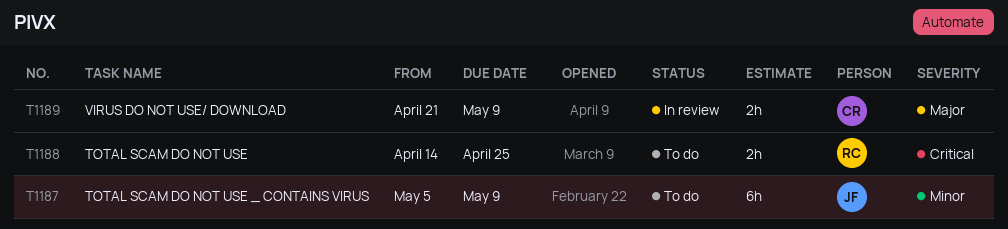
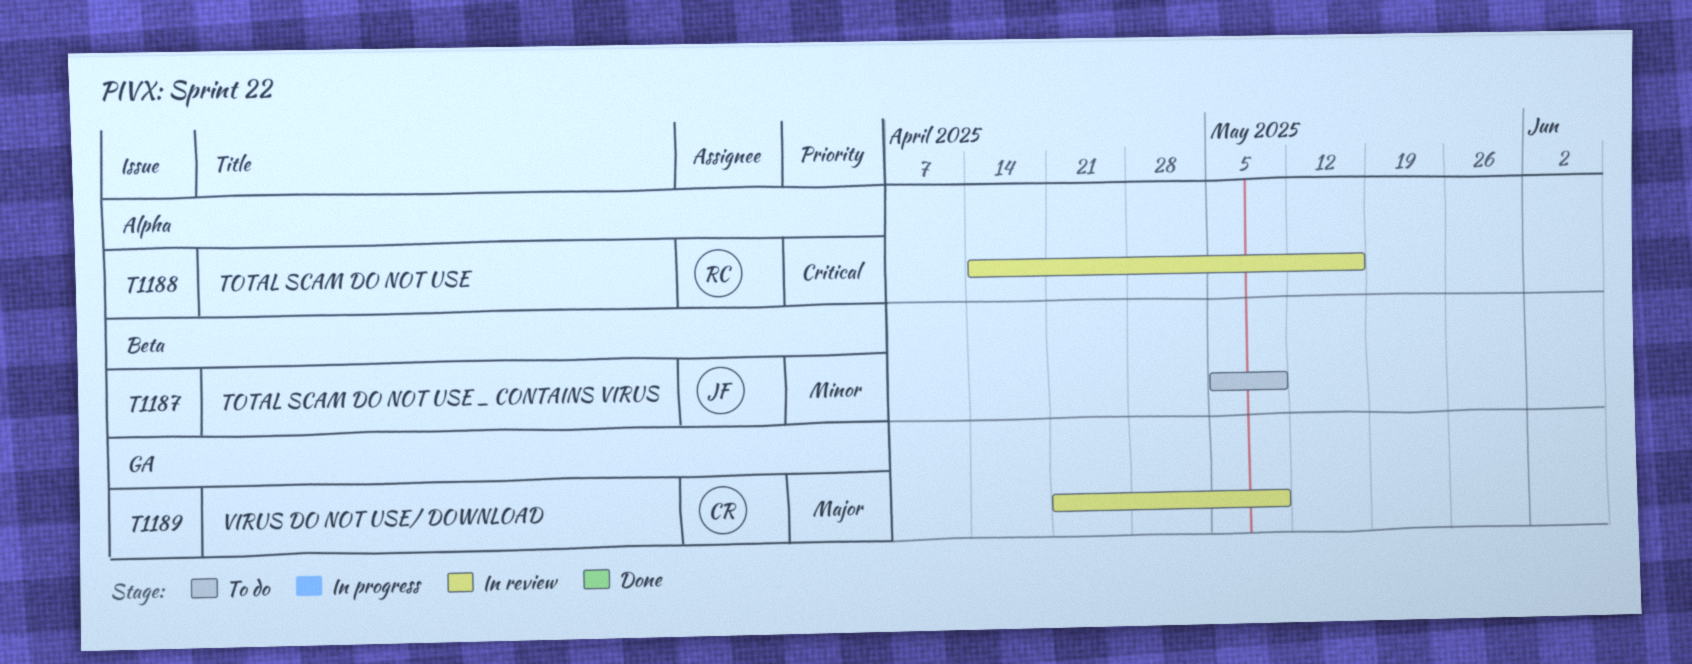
T1188, status: To do -> In review
T1188, due: Apr 25 -> May 16

